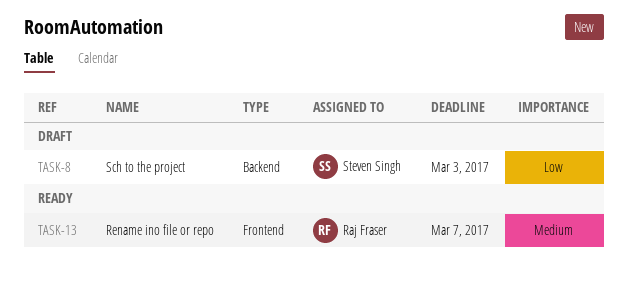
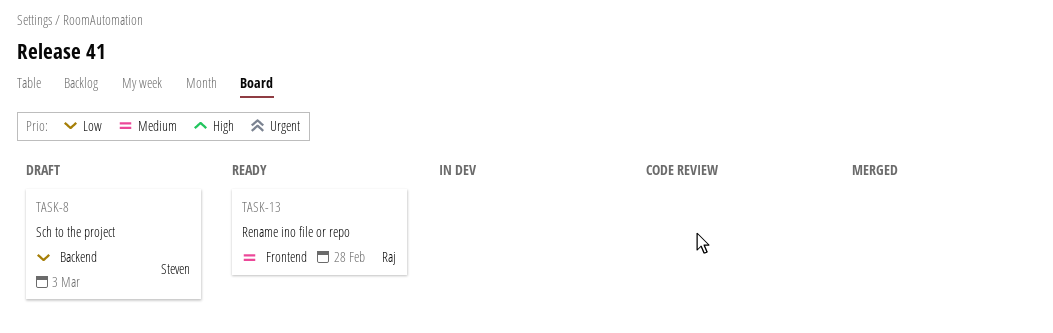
TASK-13, due: Mar 7 -> Feb 28

